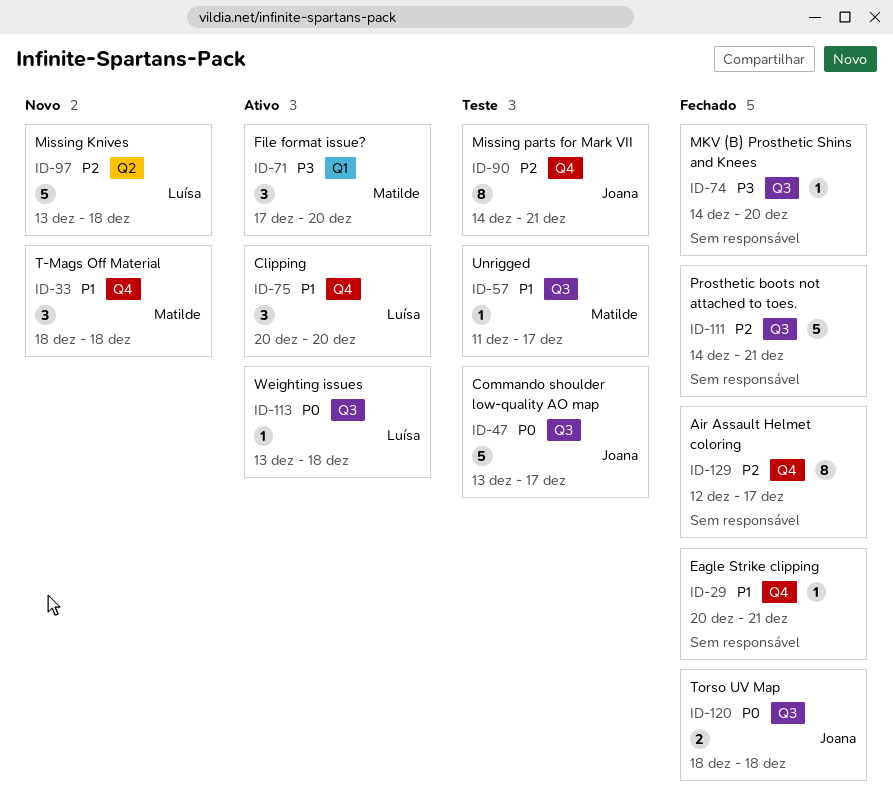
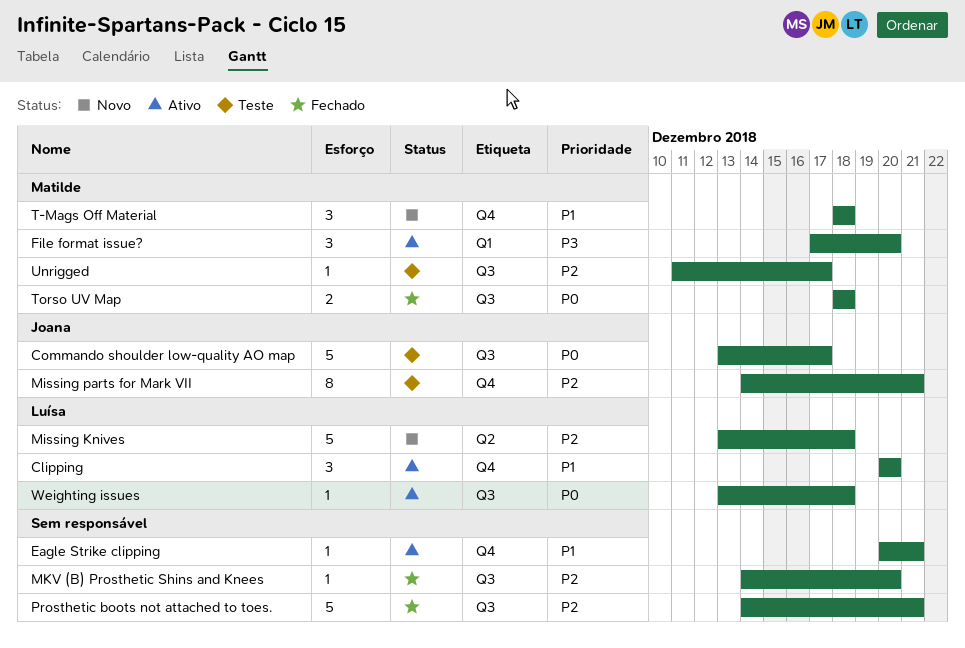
Air Assault Helmet coloring: present -> none
Eagle Strike clipping, status: Fechado -> Ativo
MKV (B) Prosthetic Shins and Knees, priority: P3 -> P2
Torso UV Map, owner: Joana -> Matilde
Unrigged, priority: P1 -> P2

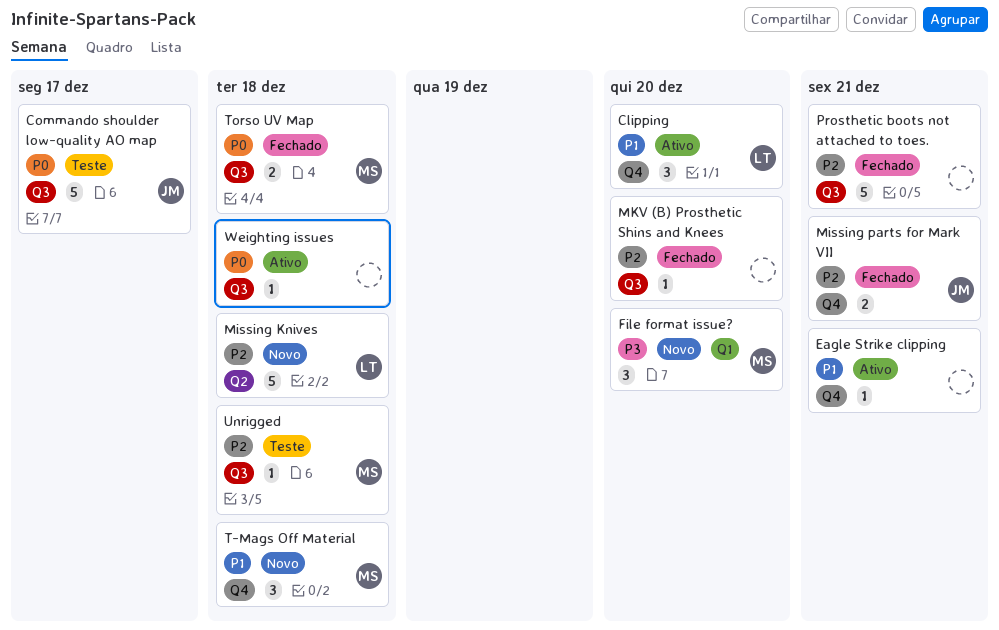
File format issue?, status: Ativo -> Novo
Missing parts for Mark VII, status: Teste -> Fechado
Missing parts for Mark VII, estimate: 8 -> 2
Unrigged, due: Dec 17 -> Dec 18
Weighting issues, owner: Luísa -> none

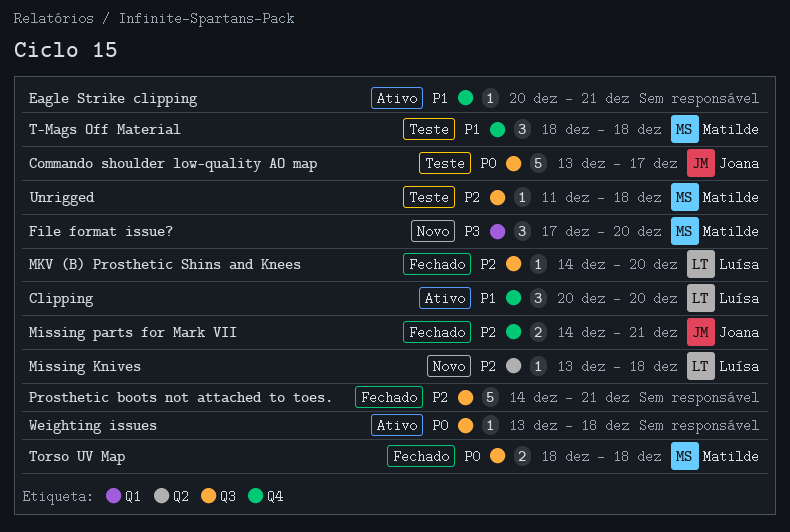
Missing Knives, estimate: 5 -> 1
MKV (B) Prosthetic Shins and Knees, owner: none -> Luísa
T-Mags Off Material, status: Novo -> Teste

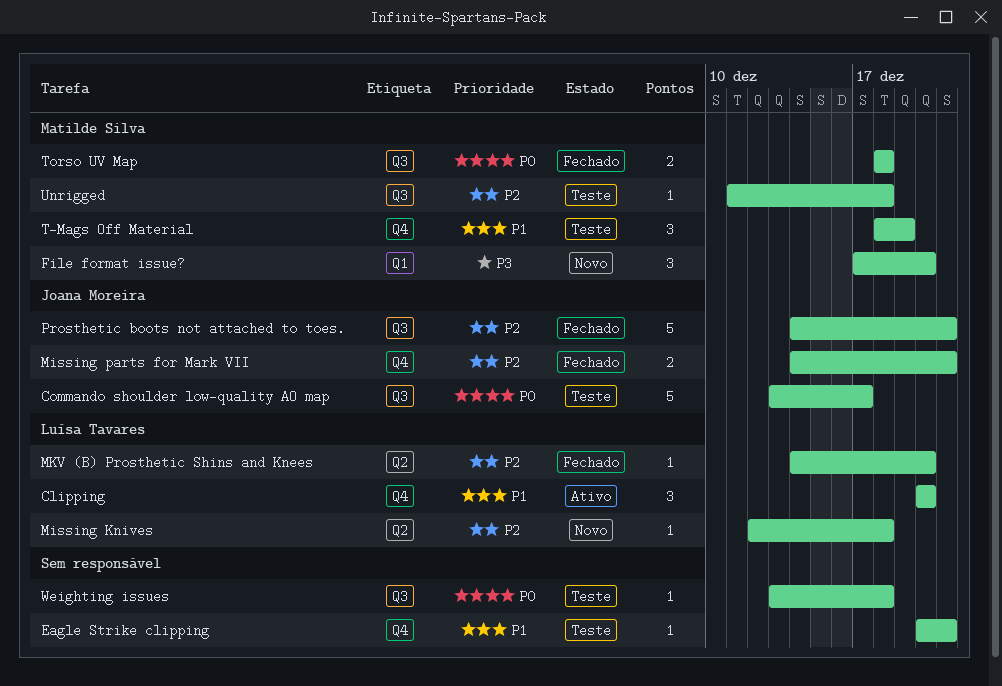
Eagle Strike clipping, status: Ativo -> Teste
Missing Knives, start: Dec 13 -> Dec 12
MKV (B) Prosthetic Shins and Knees, label: Q3 -> Q2
Prosthetic boots not attached to toes., owner: none -> Joana Moreira
T-Mags Off Material, due: Dec 18 -> Dec 19
Weighting issues, status: Ativo -> Teste

